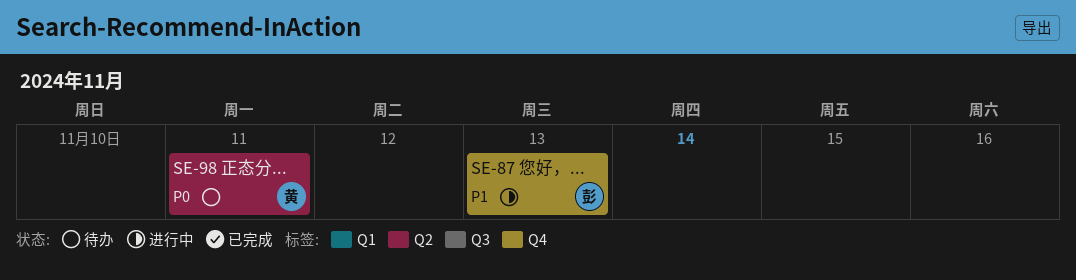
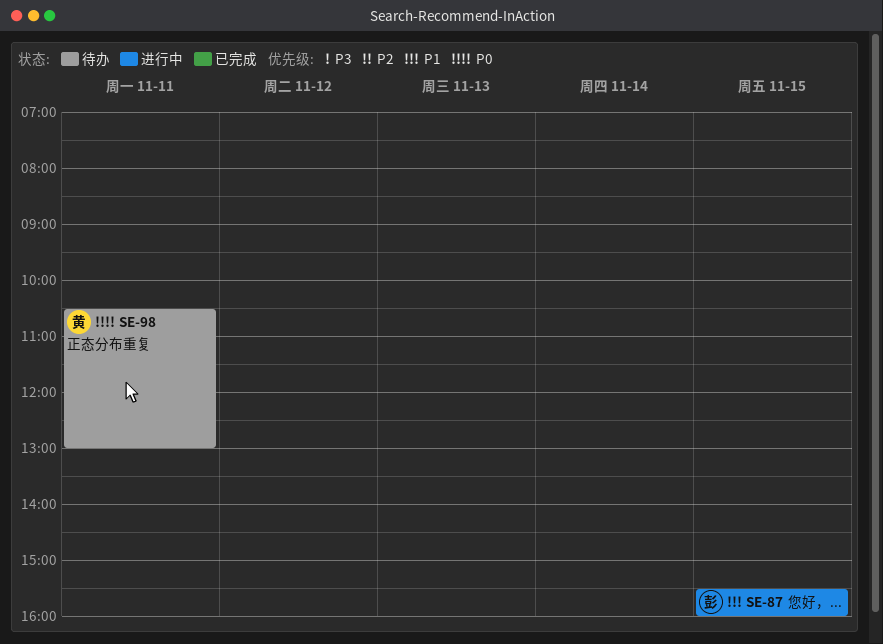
SE-87, day: Nov 13 -> Nov 15

